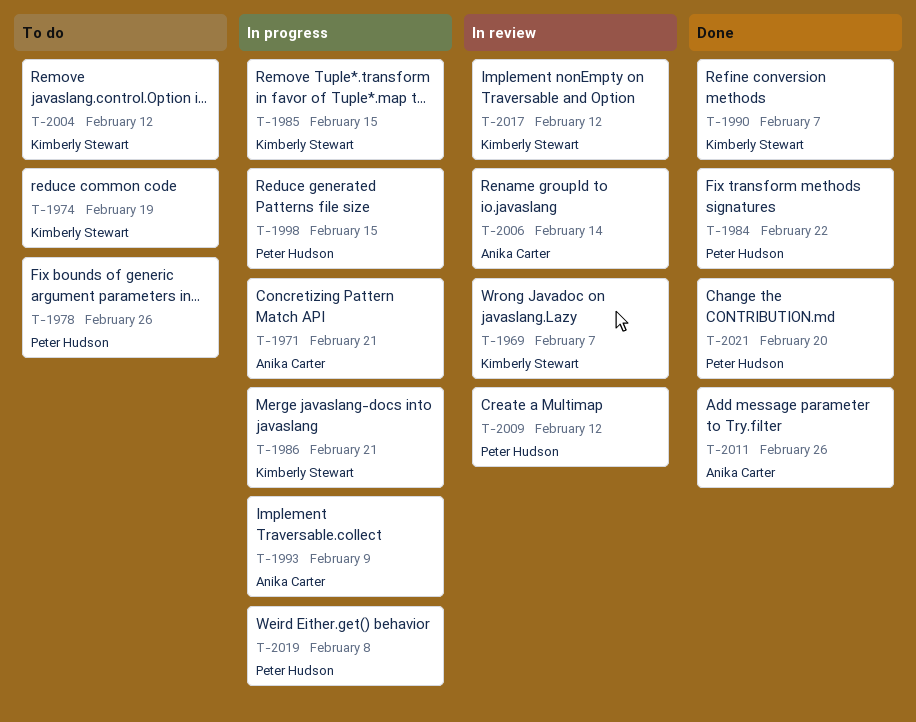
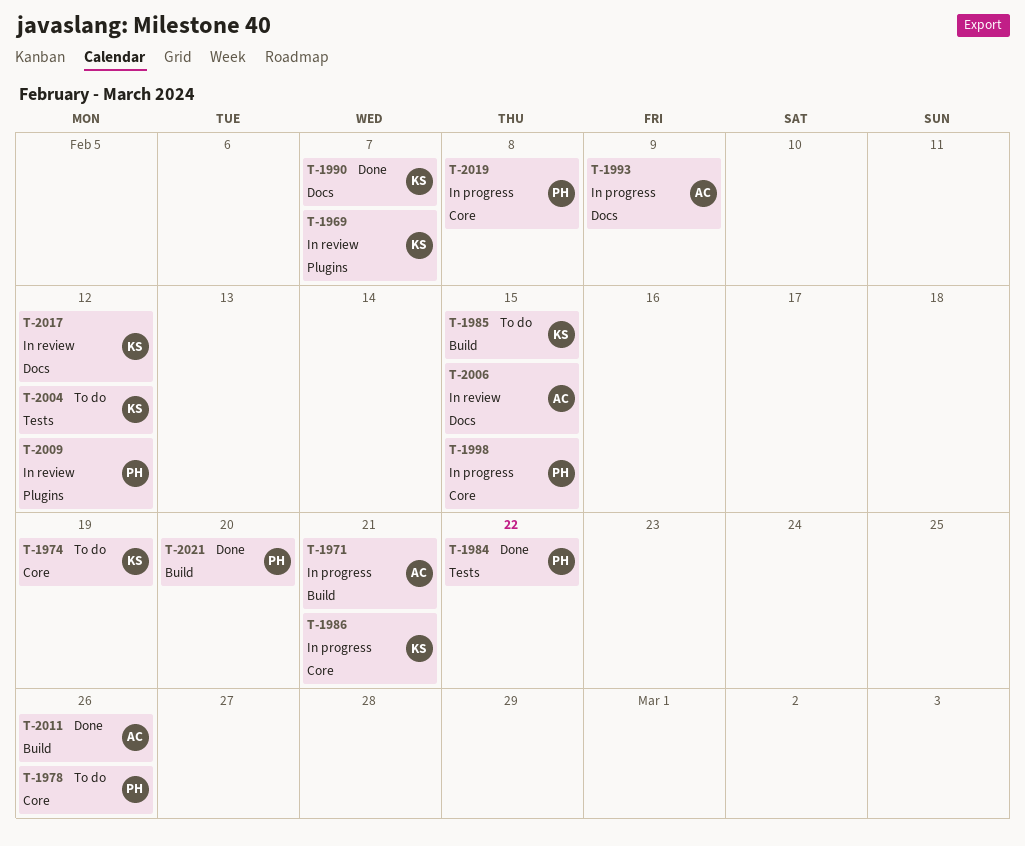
T-1985, status: In progress -> To do
T-2006, due: Feb 14 -> Feb 15

